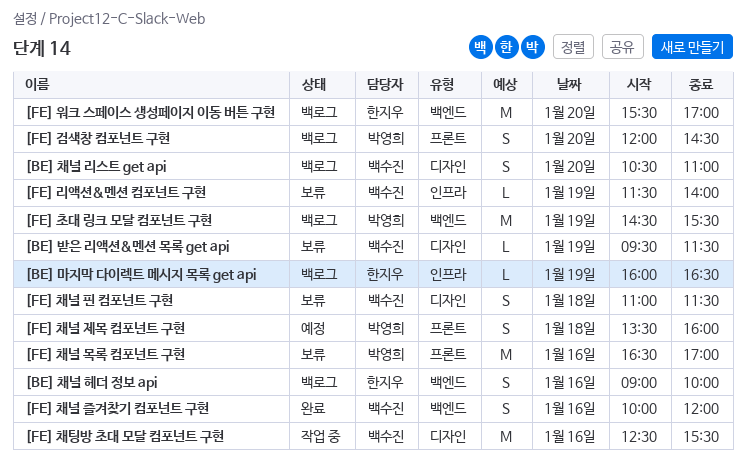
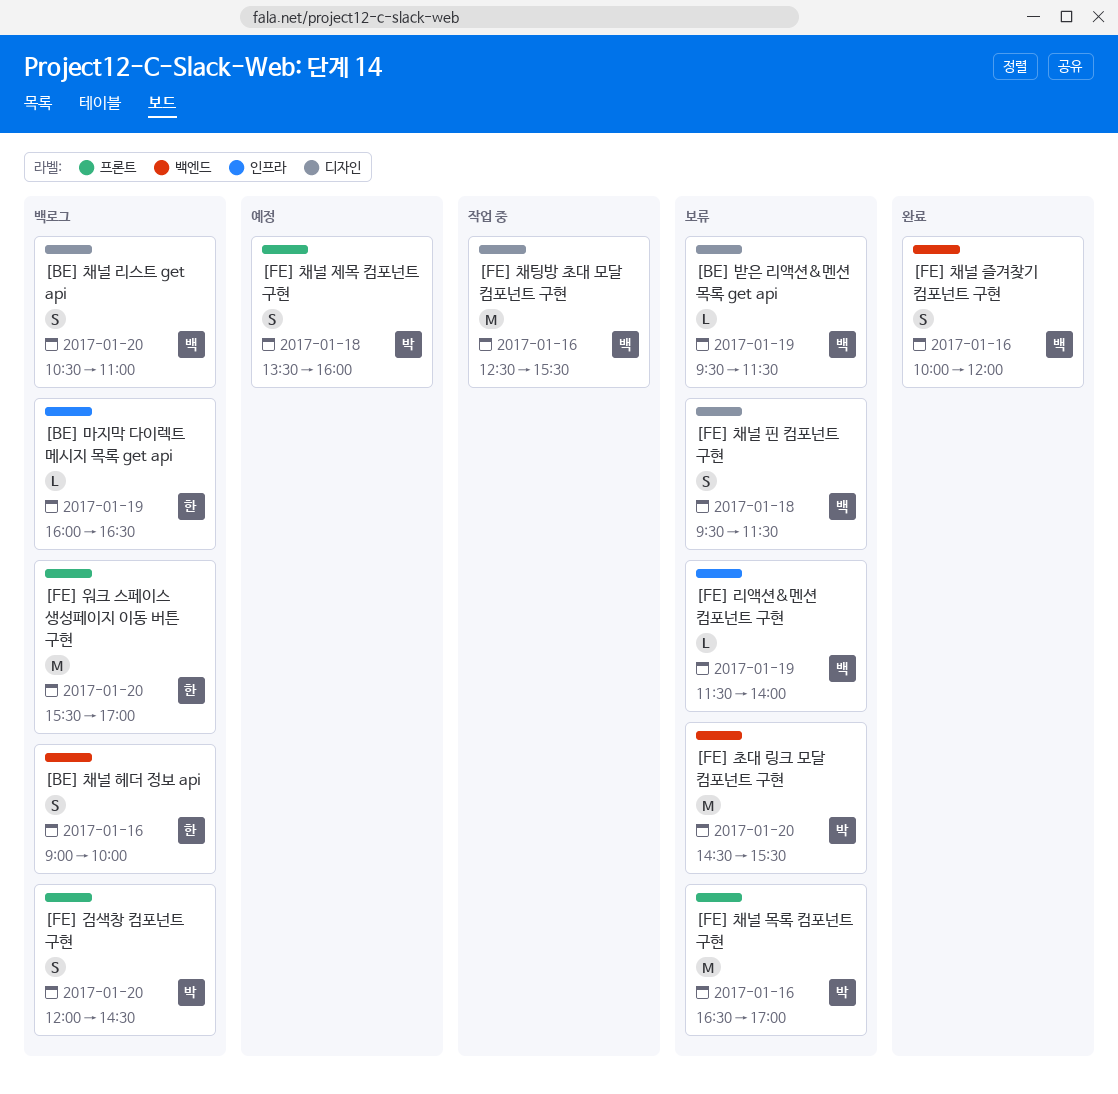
[FE] 워크 스페이스 생성페이지 이동 버튼 구현, label: 백엔드 -> 프론트
[FE] 채널 핀 컴포넌트 구현, begins: 11:00 -> 09:30
[FE] 초대 링크 모달 컴포넌트 구현, status: 백로그 -> 보류
[FE] 초대 링크 모달 컴포넌트 구현, day: Jan 19 -> Jan 20

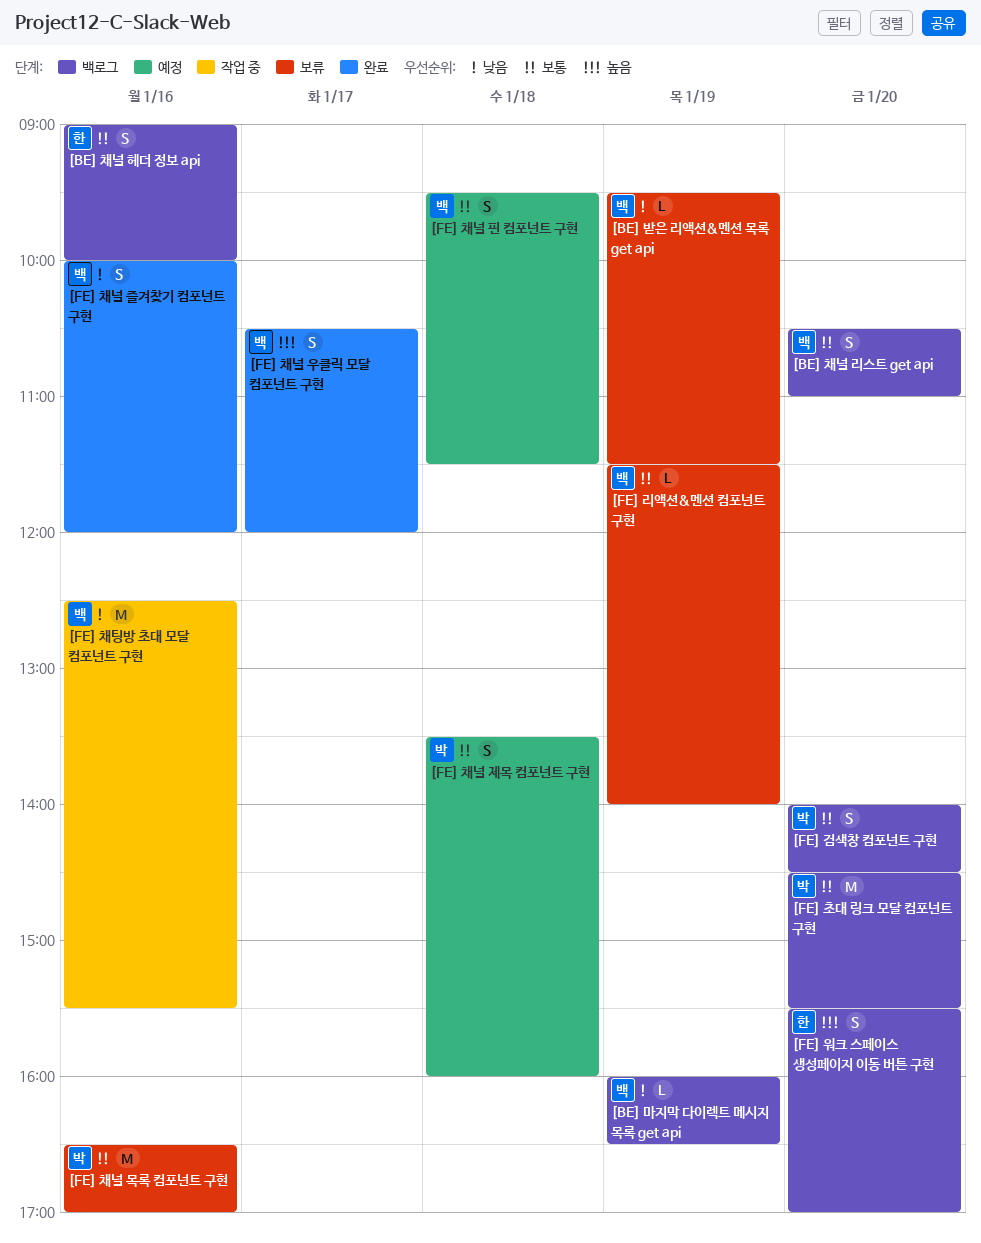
[BE] 마지막 다이렉트 메시지 목록 get api, owner: 한 -> 백
[FE] 검색창 컴포넌트 구현, begins: 12:00 -> 14:00
[FE] 워크 스페이스 생성페이지 이동 버튼 구현, estimate: M -> S
[FE] 채널 우클릭 모달 컴포넌트 구현: none -> present
[FE] 채널 핀 컴포넌트 구현, status: 보류 -> 예정
[FE] 초대 링크 모달 컴포넌트 구현, status: 보류 -> 백로그

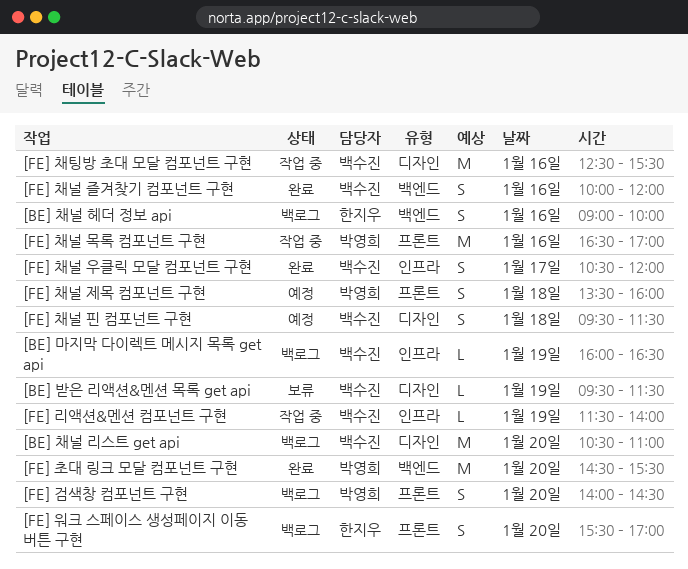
[BE] 채널 리스트 get api, estimate: S -> M
[FE] 리액션&멘션 컴포넌트 구현, status: 보류 -> 작업 중
[FE] 채널 목록 컴포넌트 구현, status: 보류 -> 작업 중
[FE] 초대 링크 모달 컴포넌트 구현, status: 백로그 -> 완료

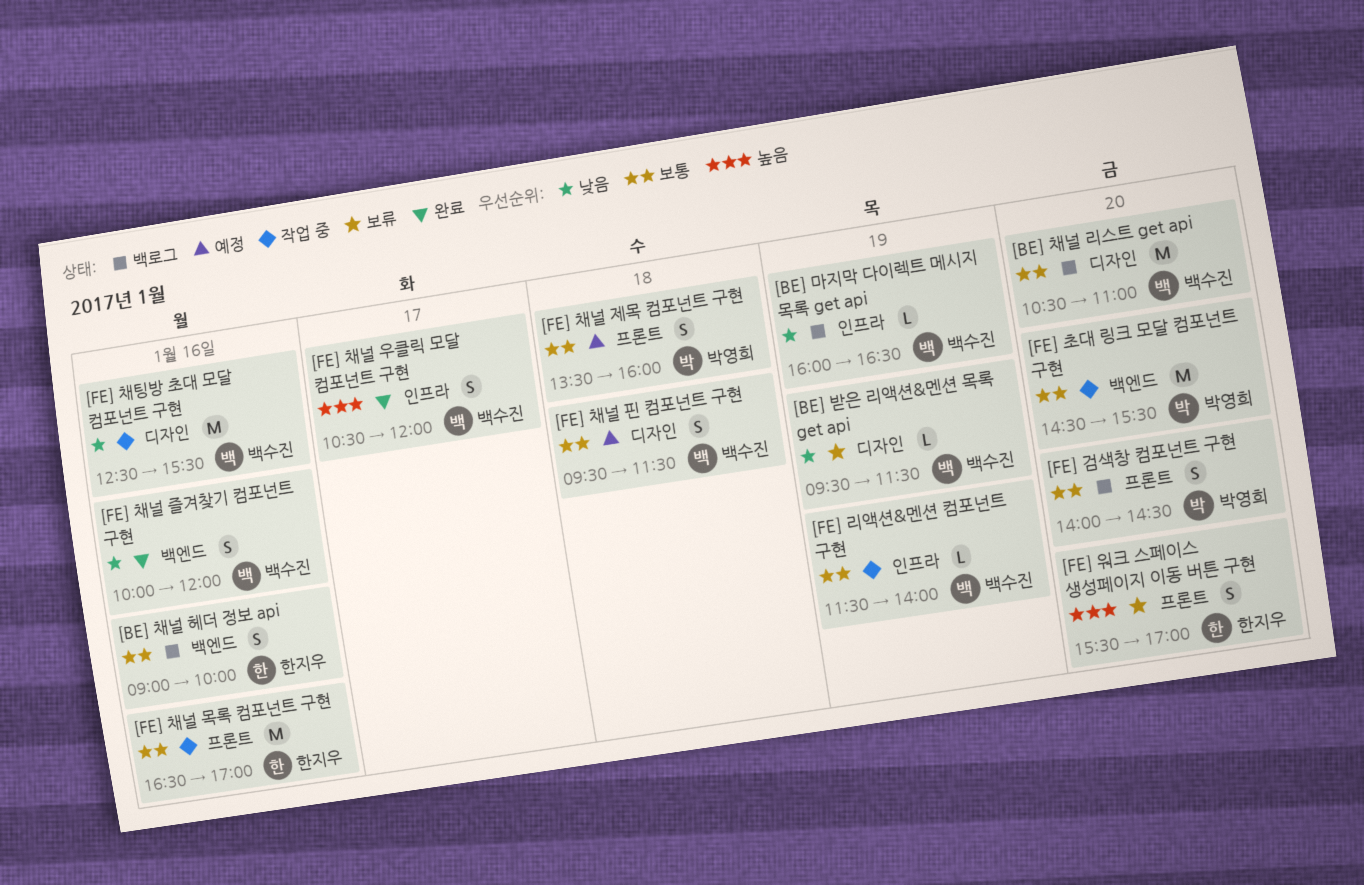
[FE] 워크 스페이스 생성페이지 이동 버튼 구현, status: 백로그 -> 보류
[FE] 채널 목록 컴포넌트 구현, owner: 박영희 -> 한지우
[FE] 초대 링크 모달 컴포넌트 구현, status: 완료 -> 작업 중

